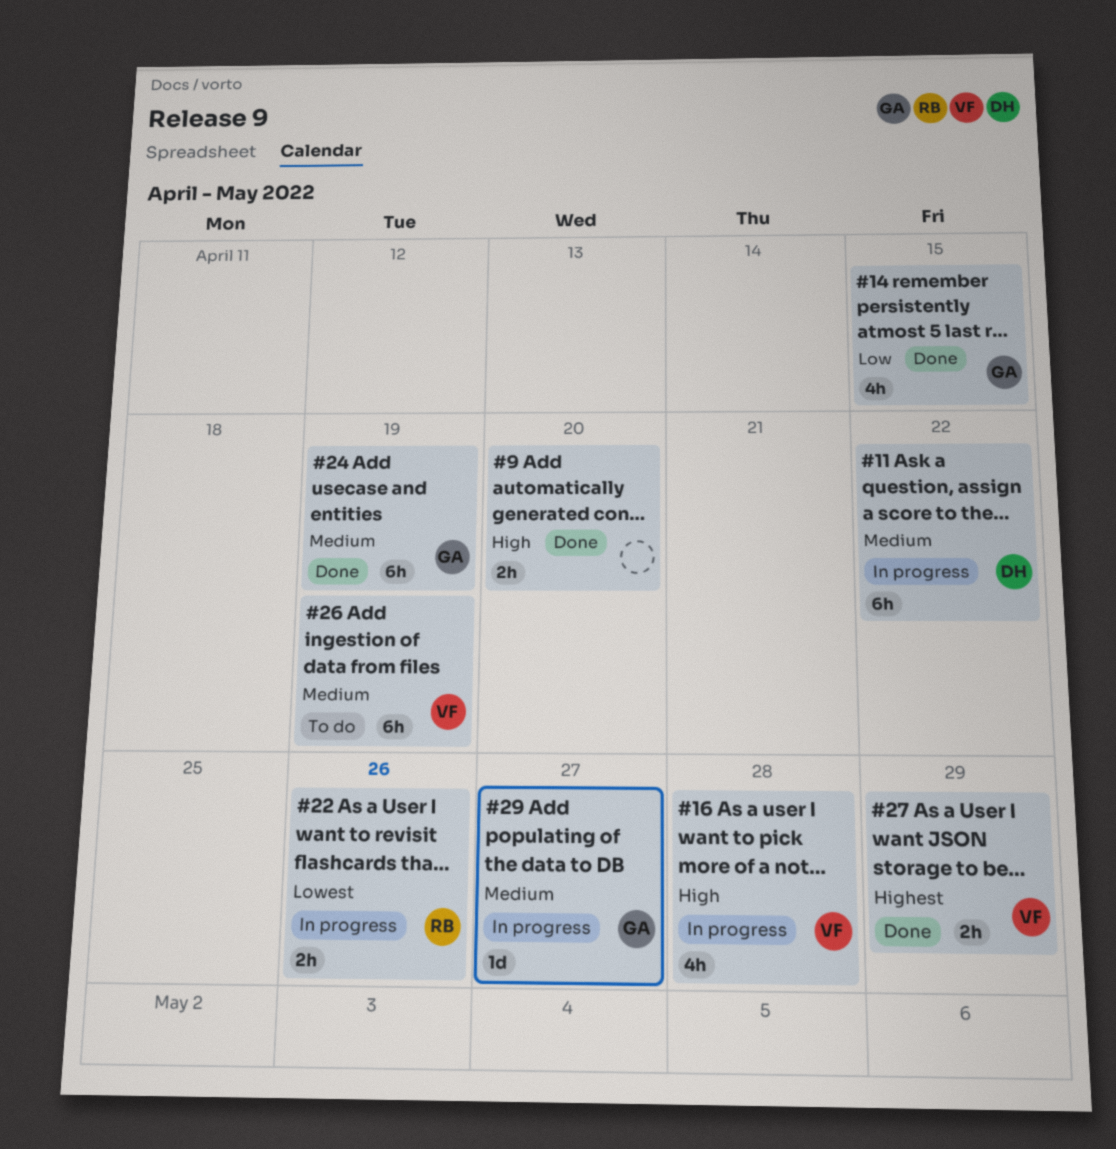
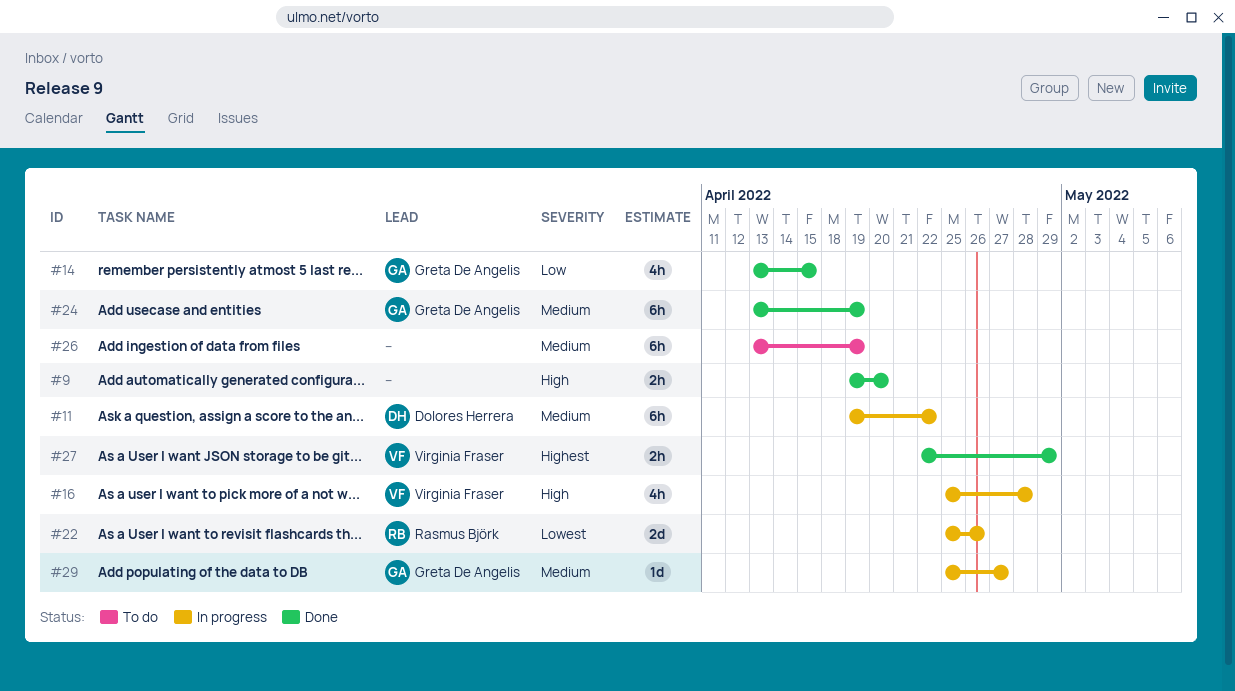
#22, estimate: 2h -> 2d
#26, owner: Virginia Fraser -> none

